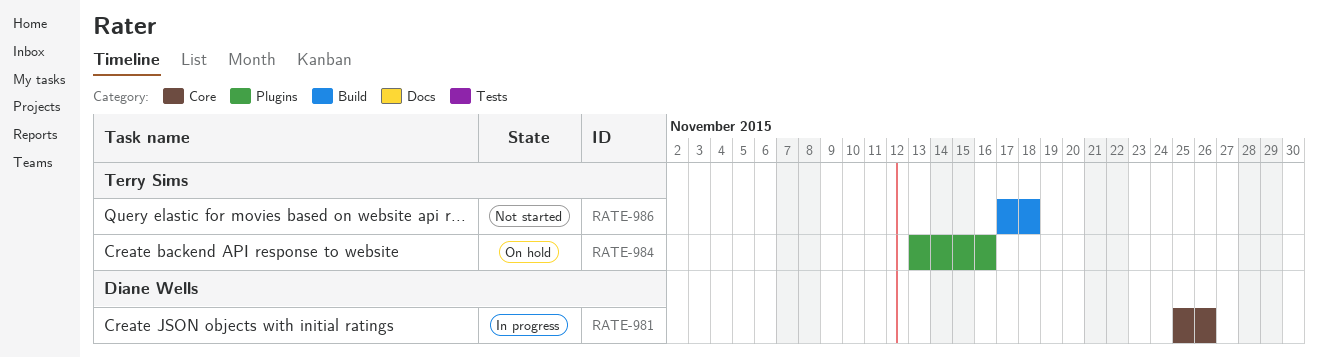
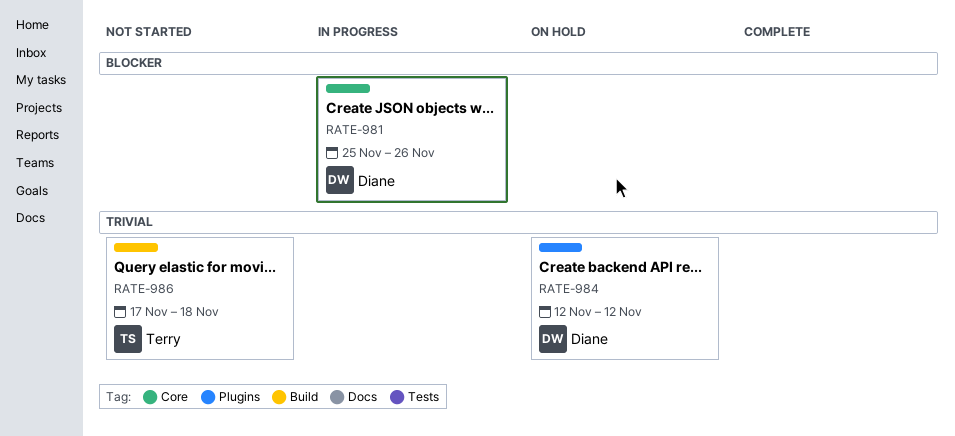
RATE-984, owner: Terry Sims -> Diane Wells
RATE-984, start: Nov 13 -> Nov 12
RATE-984, due: Nov 16 -> Nov 12

